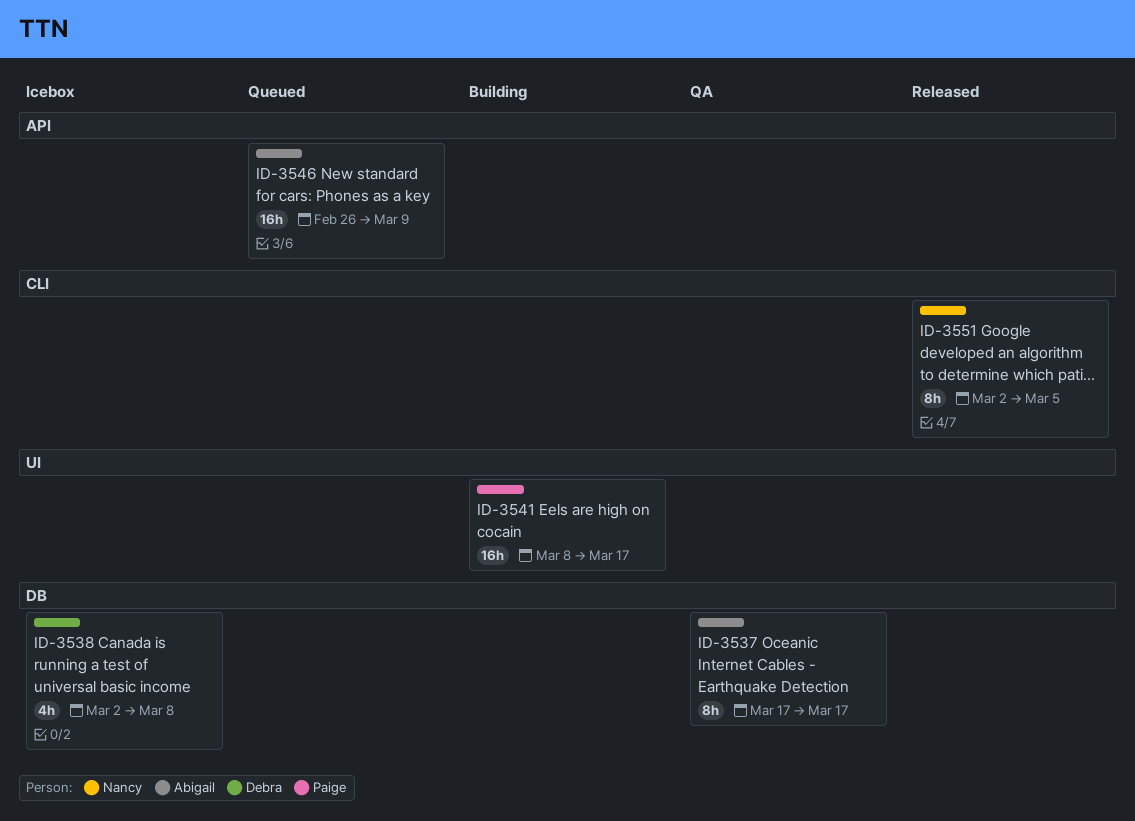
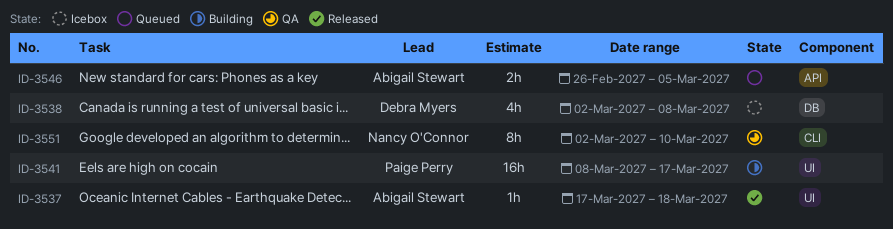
ID-3537, status: QA -> Released
ID-3537, label: DB -> UI
ID-3537, estimate: 8h -> 1h
ID-3537, due: Mar 17 -> Mar 18
ID-3546, estimate: 16h -> 2h
ID-3546, due: Mar 9 -> Mar 5
ID-3551, status: Released -> QA
ID-3551, due: Mar 5 -> Mar 10

